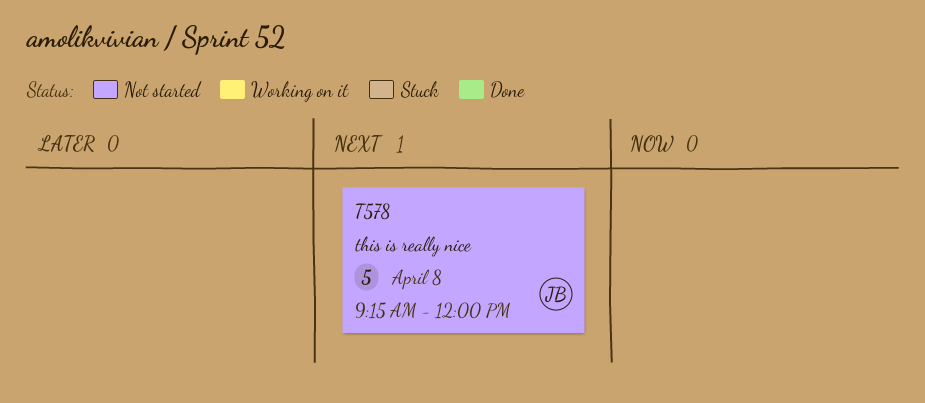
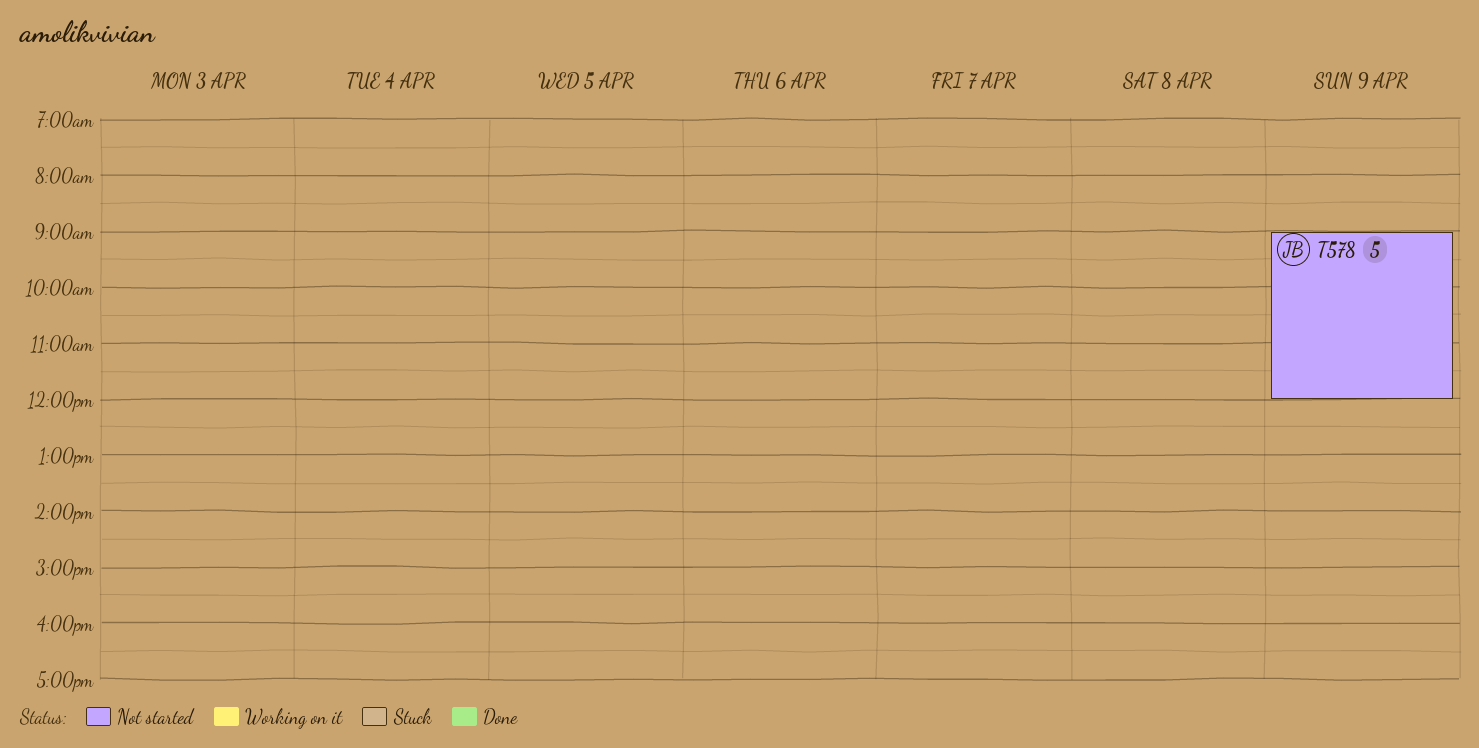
T578, day: Apr 8 -> Apr 9
T578, begins: 09:15 -> 09:00

